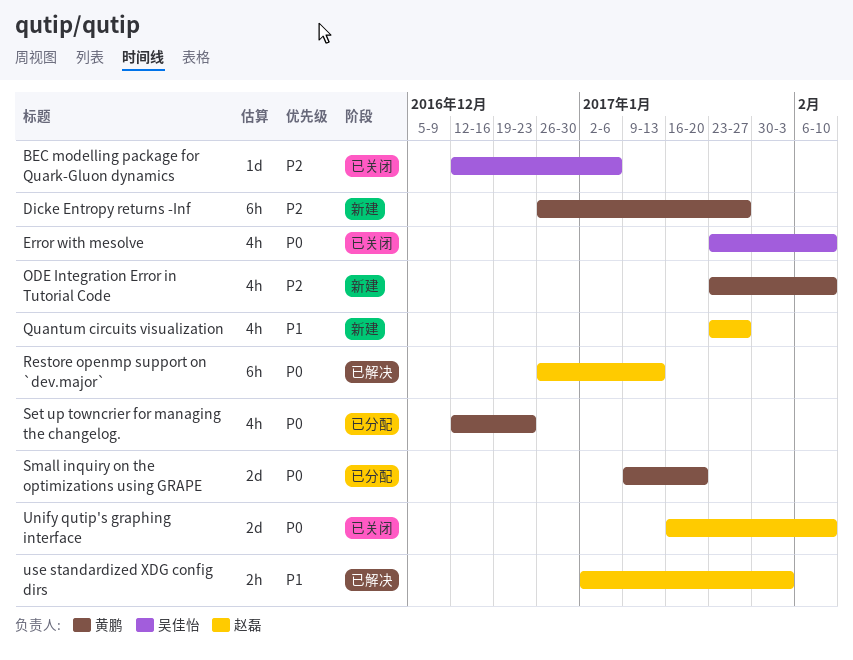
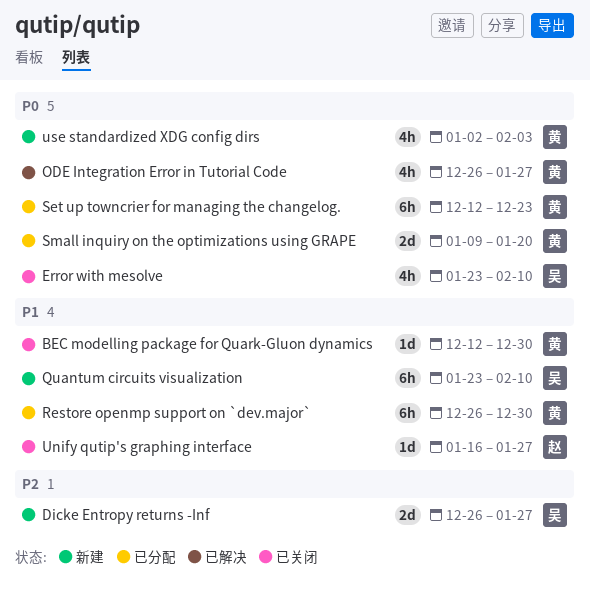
BEC modelling package for Quark-Gluon dynamics, owner: 吴佳怡 -> 黄鹏
BEC modelling package for Quark-Gluon dynamics, priority: P2 -> P1
BEC modelling package for Quark-Gluon dynamics, due: Jan 6 -> Dec 30
Dicke Entropy returns -Inf, owner: 黄鹏 -> 吴佳怡
Dicke Entropy returns -Inf, estimate: 6h -> 2d
ODE Integration Error in Tutorial Code, status: 新建 -> 已解决
ODE Integration Error in Tutorial Code, priority: P2 -> P0
ODE Integration Error in Tutorial Code, start: Jan 23 -> Dec 26
ODE Integration Error in Tutorial Code, due: Feb 10 -> Jan 27
Quantum circuits visualization, owner: 赵磊 -> 吴佳怡
Quantum circuits visualization, estimate: 4h -> 6h
Quantum circuits visualization, due: Jan 27 -> Feb 10
Restore openmp support on `dev.major`, status: 已解决 -> 已分配
Restore openmp support on `dev.major`, owner: 赵磊 -> 黄鹏
Restore openmp support on `dev.major`, priority: P0 -> P1
Restore openmp support on `dev.major`, due: Jan 13 -> Dec 30
Set up towncrier for managing the changelog., estimate: 4h -> 6h
Unify qutip's graphing interface, priority: P0 -> P1
Unify qutip's graphing interface, estimate: 2d -> 1d
Unify qutip's graphing interface, due: Feb 10 -> Jan 27
use standardized XDG config dirs, status: 已解决 -> 新建
use standardized XDG config dirs, owner: 赵磊 -> 黄鹏
use standardized XDG config dirs, priority: P1 -> P0
use standardized XDG config dirs, estimate: 2h -> 4h

